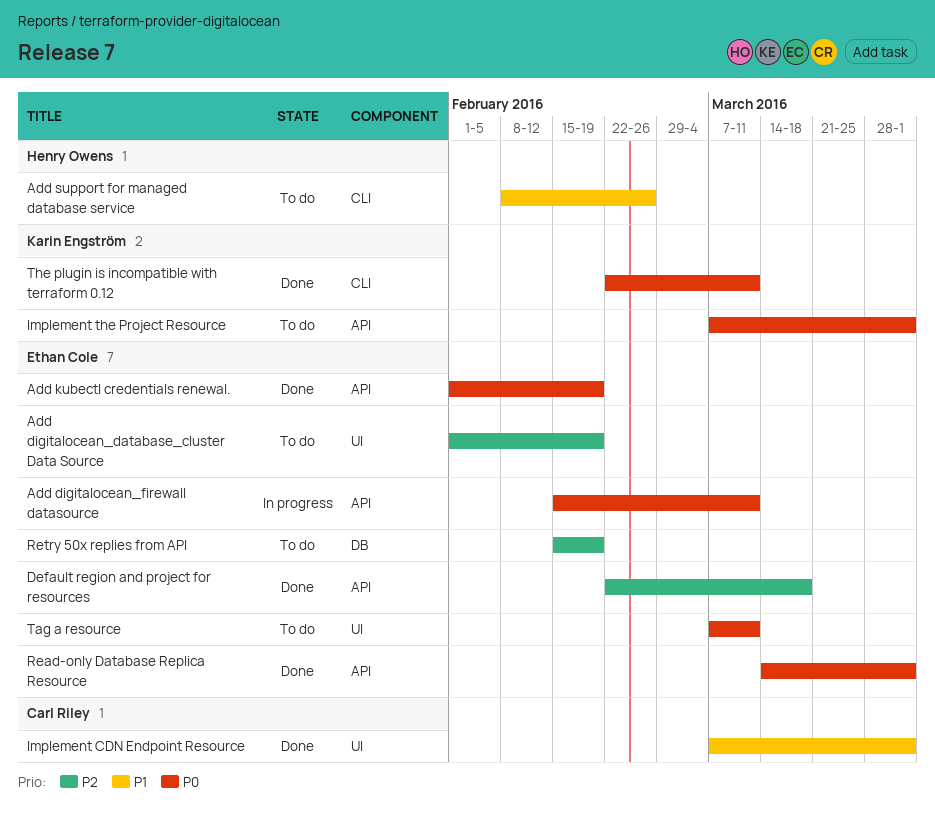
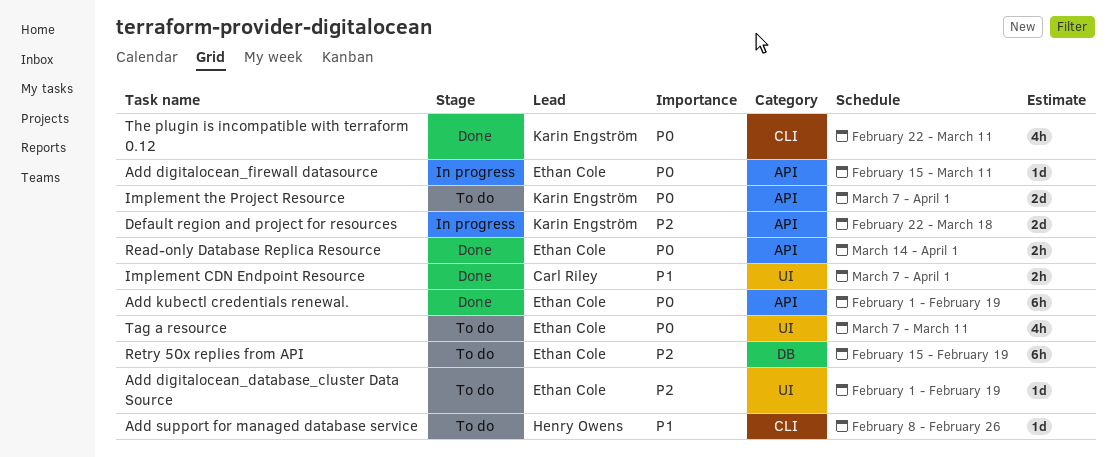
Default region and project for resources, status: Done -> In progress
Default region and project for resources, owner: Ethan Cole -> Karin Engström

